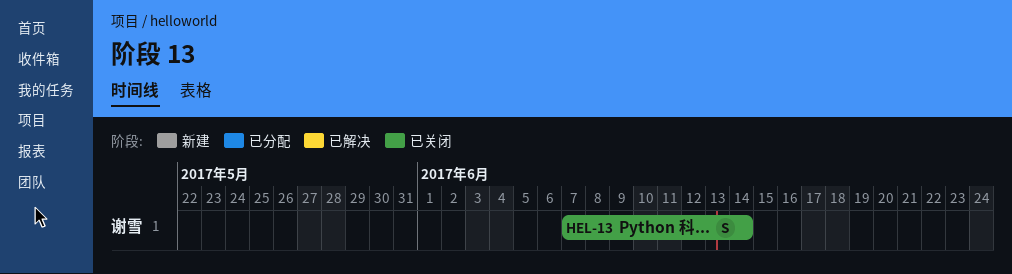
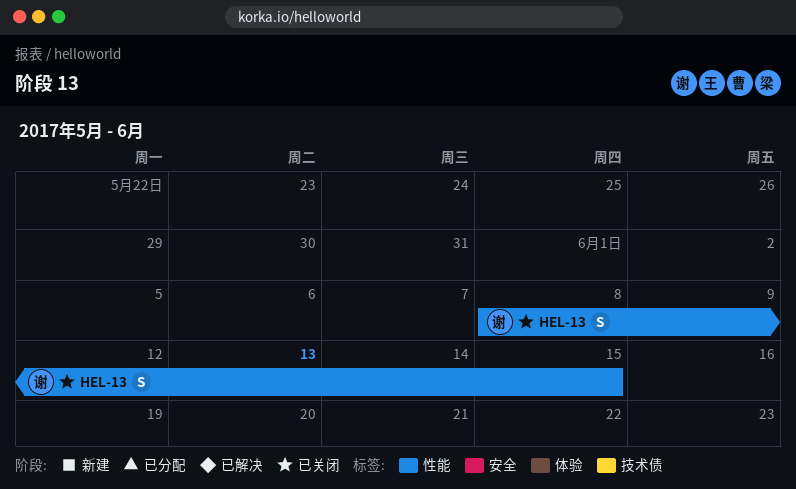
HEL-13, start: Jun 7 -> Jun 8
HEL-13, due: Jun 14 -> Jun 15

